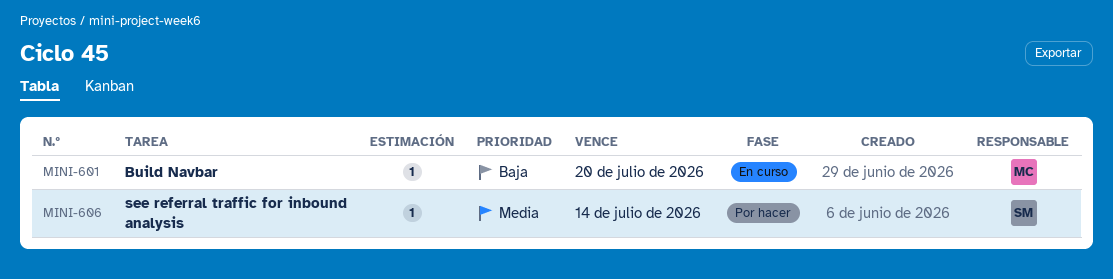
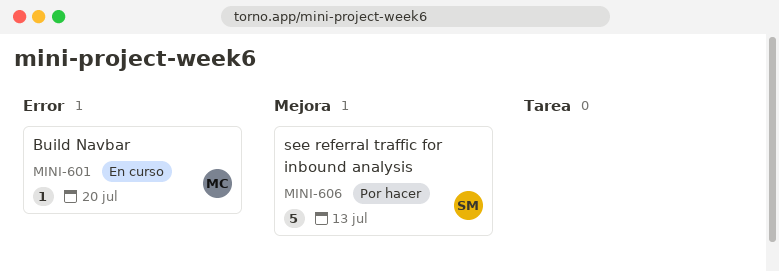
MINI-606, estimate: 1 -> 5
MINI-606, due: Jul 14 -> Jul 13

